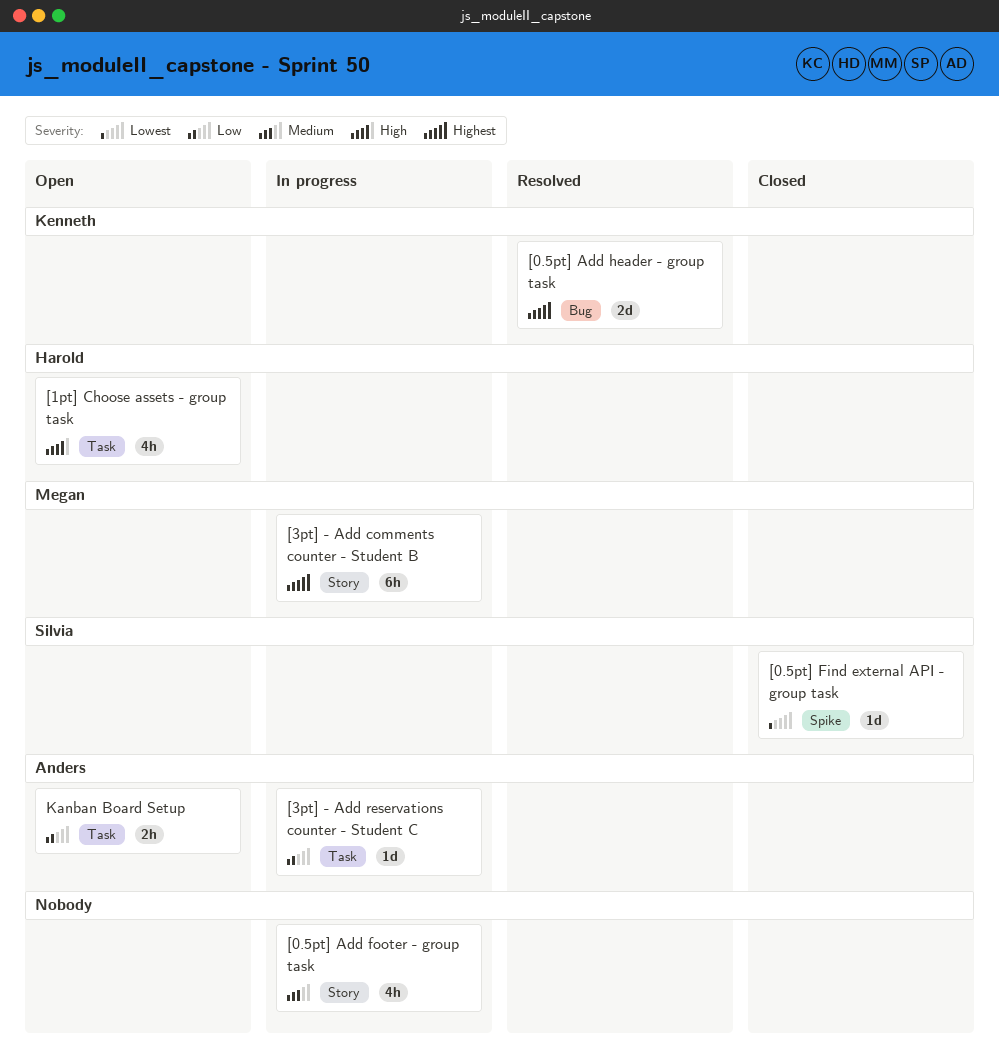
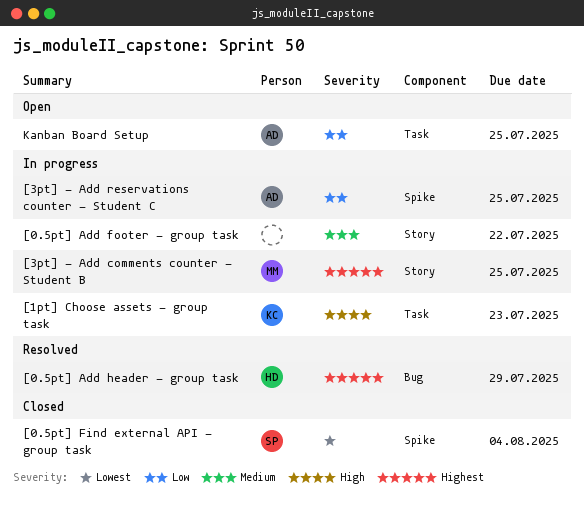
[0.5pt] Add header - group task, owner: Kenneth -> Harold
[1pt] Choose assets - group task, status: Open -> In progress
[1pt] Choose assets - group task, owner: Harold -> Kenneth
[3pt] - Add reservations counter - Student C, label: Task -> Spike

